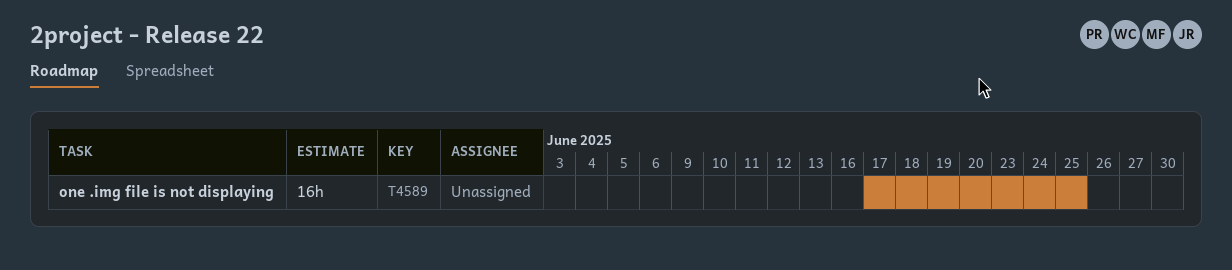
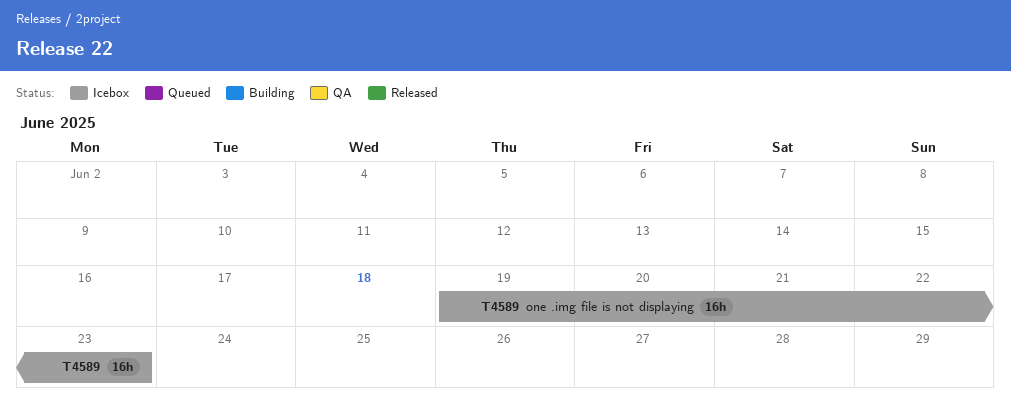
T4589, start: Jun 17 -> Jun 19
T4589, due: Jun 25 -> Jun 23

